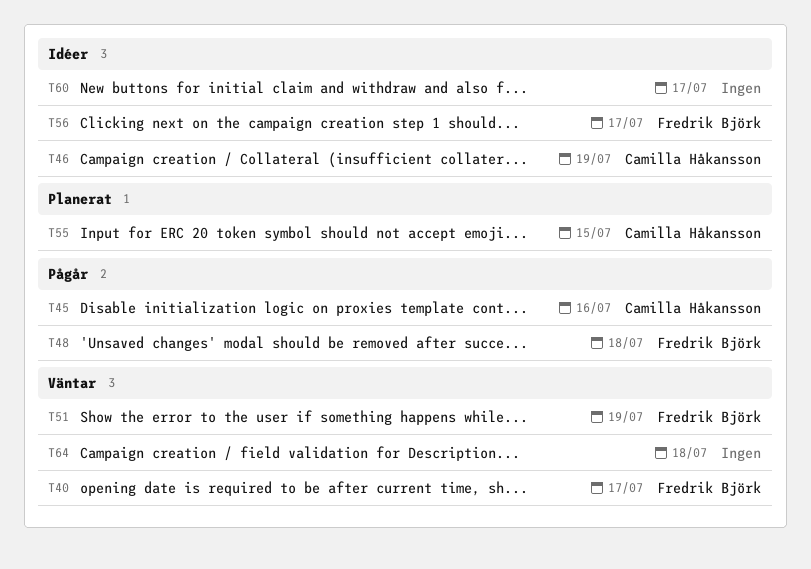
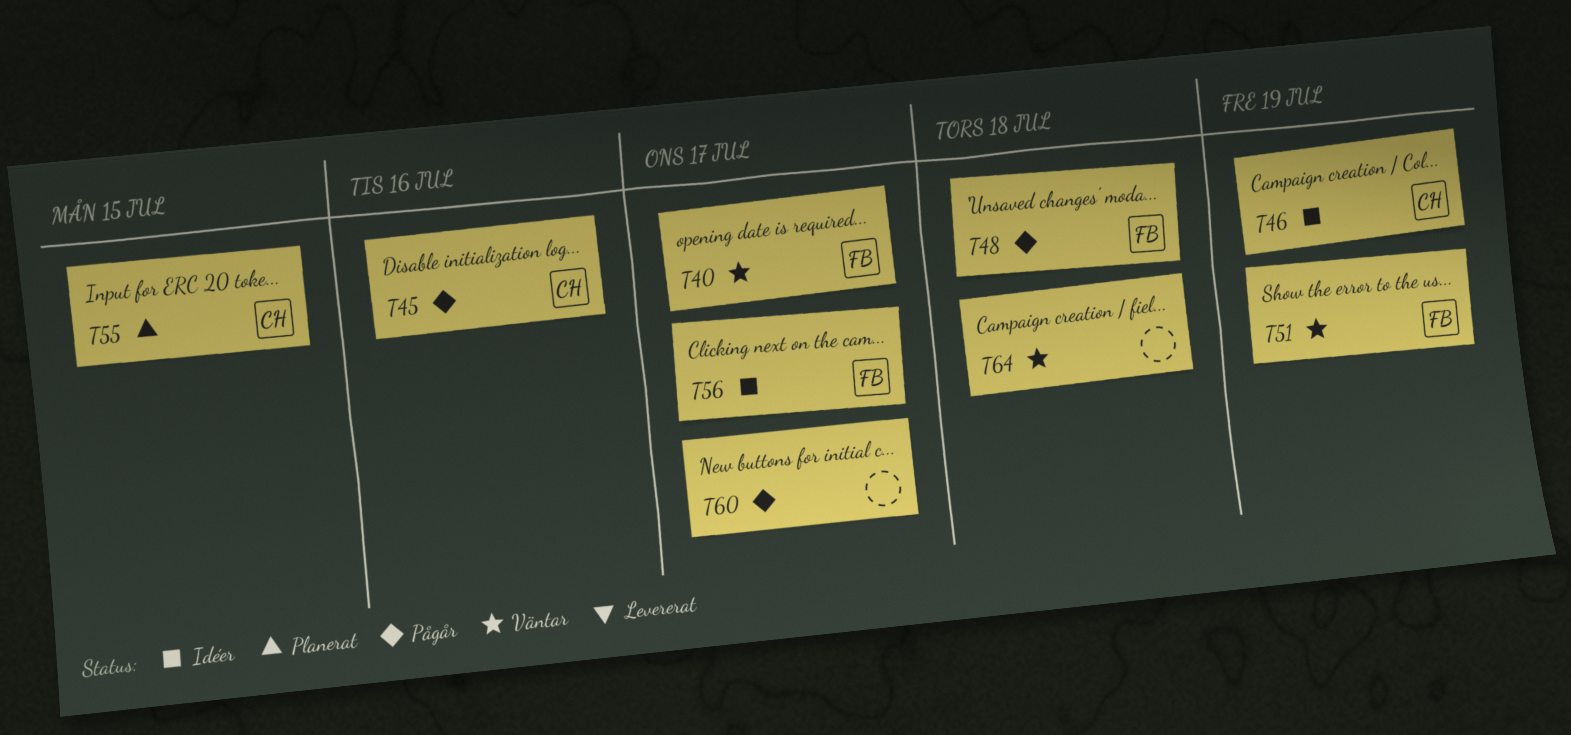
T60, status: Idéer -> Pågår

